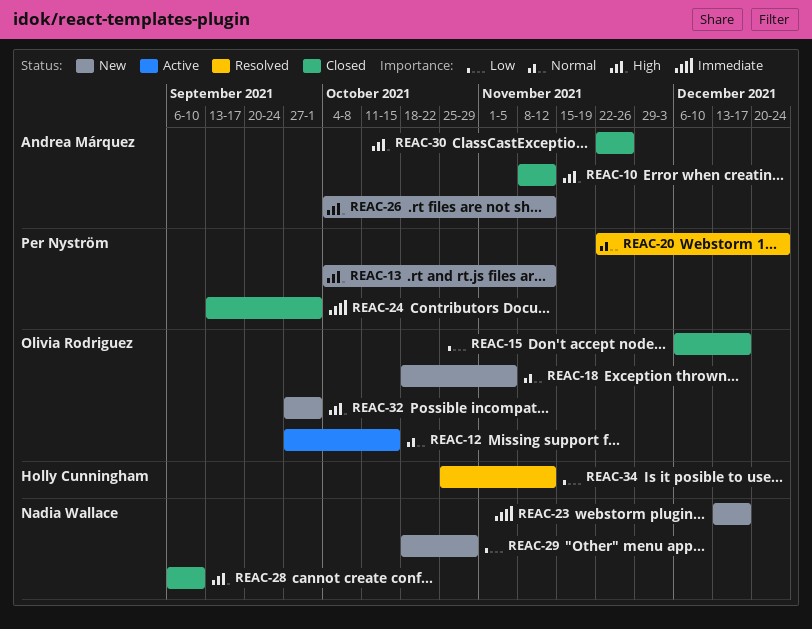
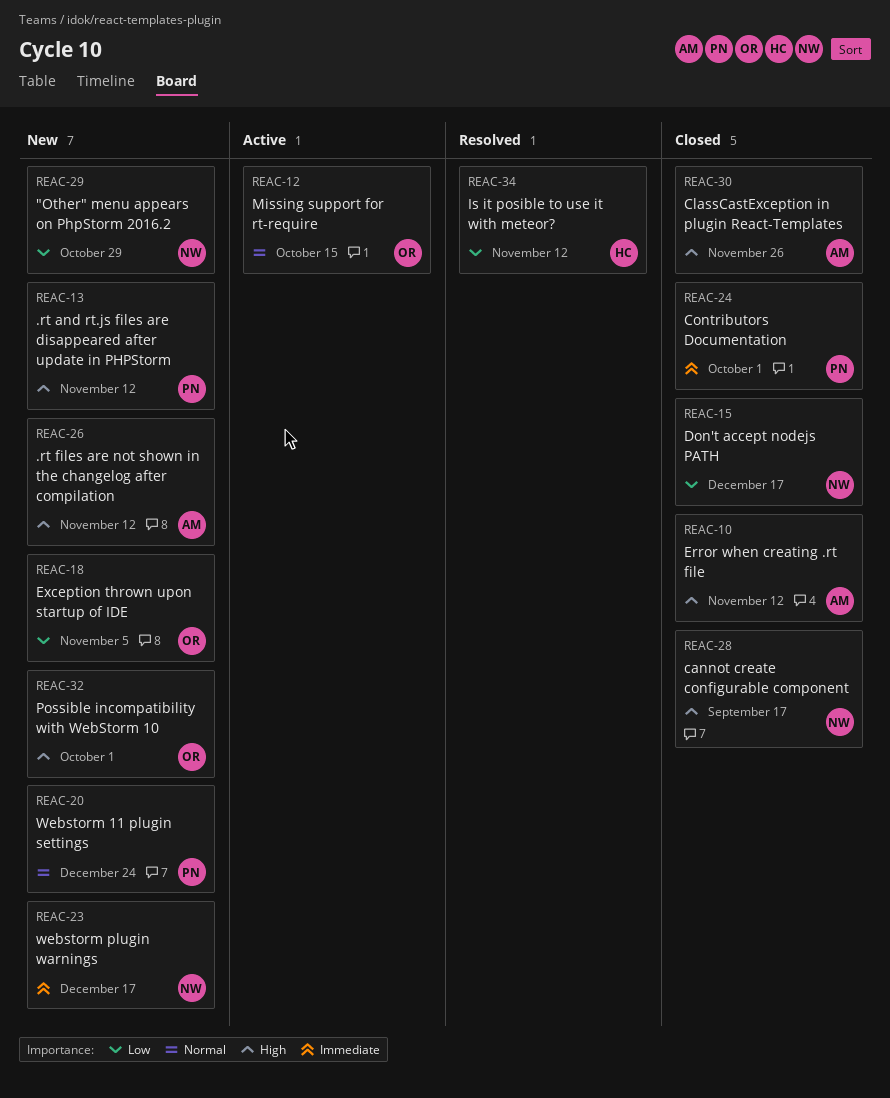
REAC-15, owner: Olivia Rodriguez -> Nadia Wallace
REAC-18, priority: Normal -> Low
REAC-20, status: Resolved -> New
REAC-28, due: Sep 10 -> Sep 17

